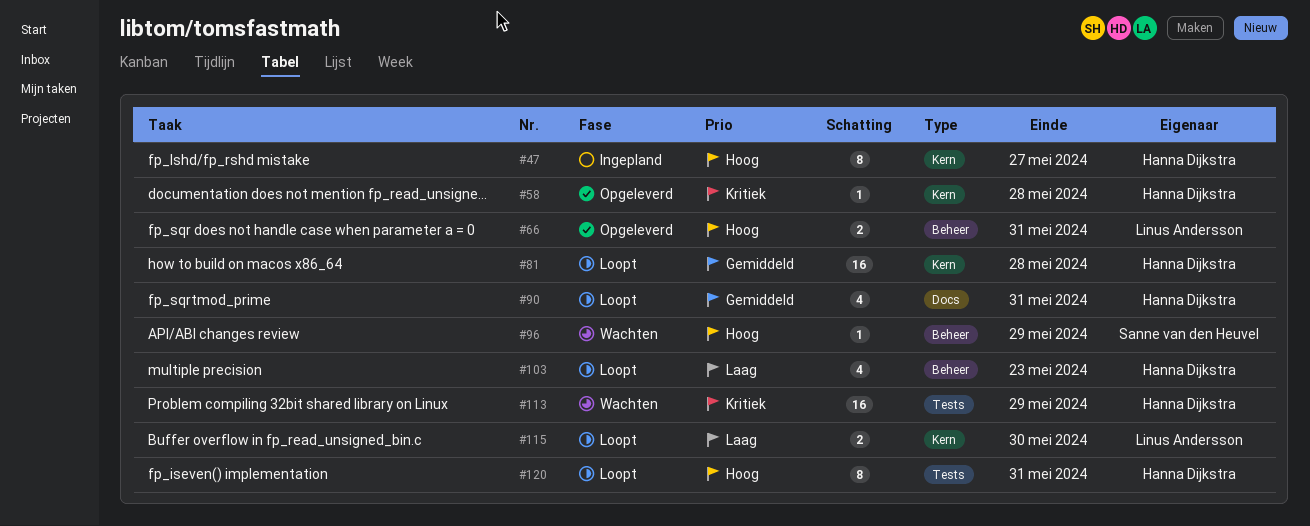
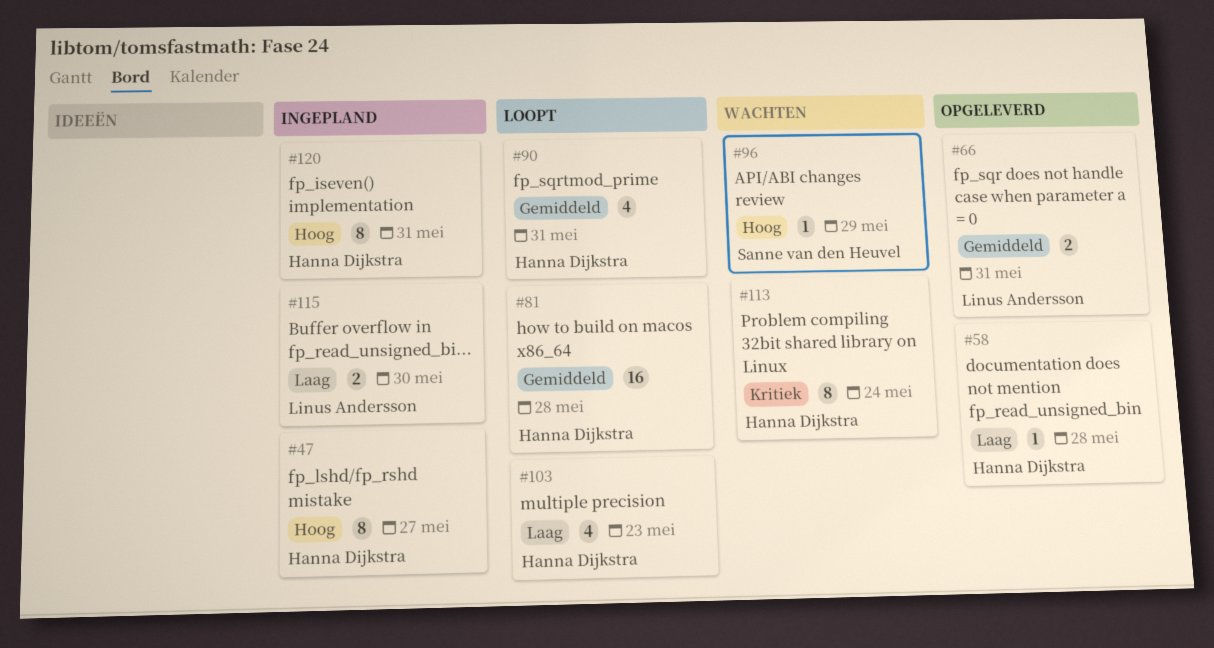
#58, priority: Kritiek -> Laag
#66, priority: Hoog -> Gemiddeld
#113, estimate: 16 -> 8
#113, due: May 29 -> May 24
#115, status: Loopt -> Ingepland
#120, status: Loopt -> Ingepland

